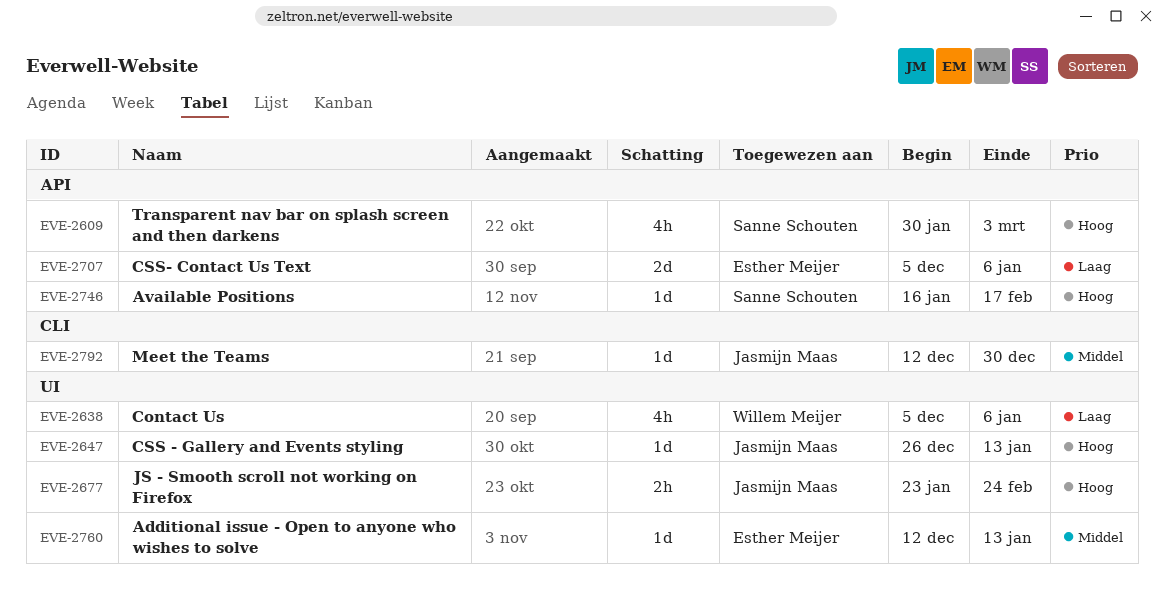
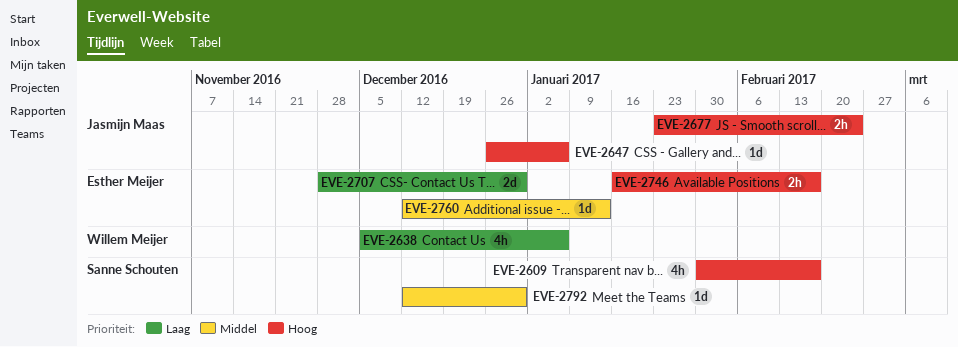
EVE-2609, due: Mar 3 -> Feb 17
EVE-2647, due: Jan 13 -> Jan 6
EVE-2707, start: Dec 5 -> Nov 28
EVE-2707, due: Jan 6 -> Dec 30
EVE-2746, owner: Sanne Schouten -> Esther Meijer
EVE-2746, estimate: 1d -> 2h
EVE-2792, owner: Jasmijn Maas -> Sanne Schouten

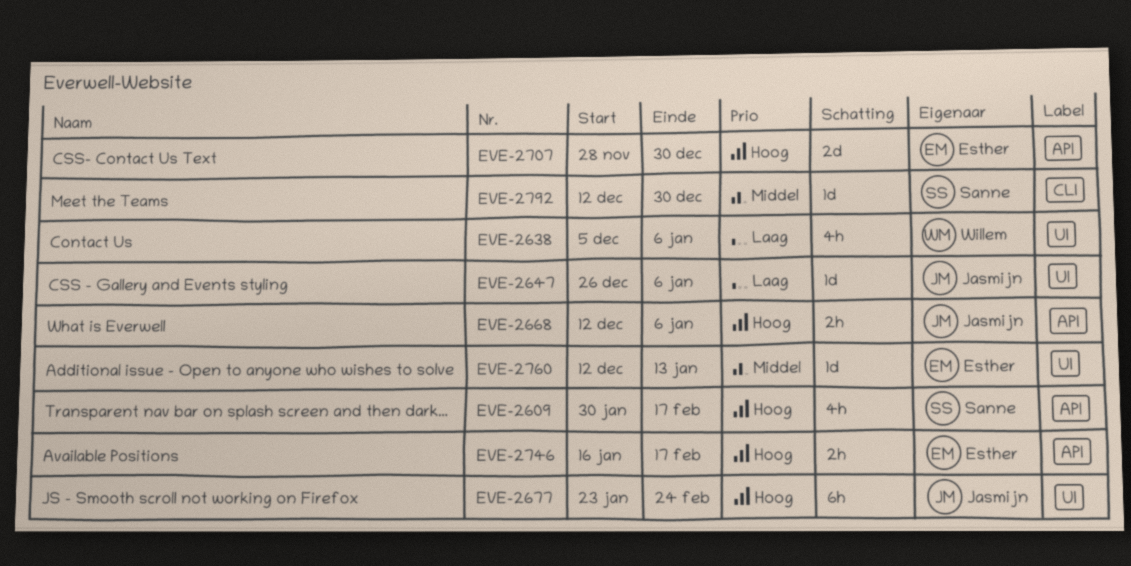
EVE-2647, priority: Hoog -> Laag
EVE-2668: none -> present
EVE-2677, estimate: 2h -> 6h
EVE-2707, priority: Laag -> Hoog

